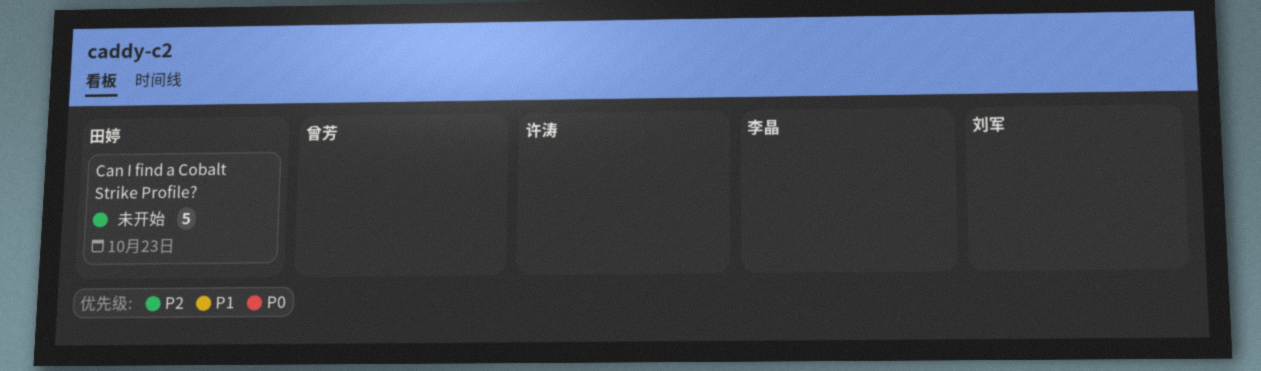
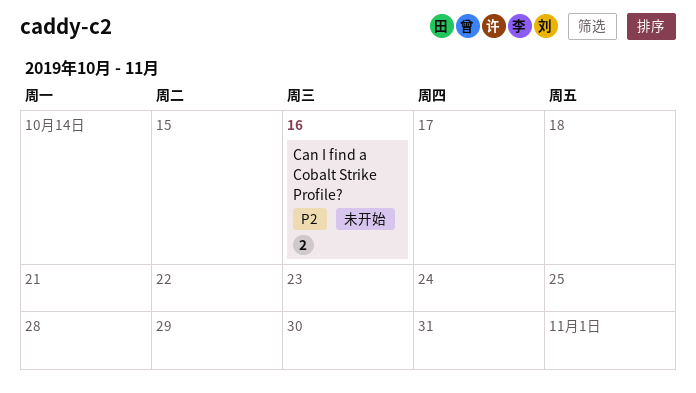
Can I find a Cobalt Strike Profile?, estimate: 5 -> 2
Can I find a Cobalt Strike Profile?, due: Oct 23 -> Oct 16

